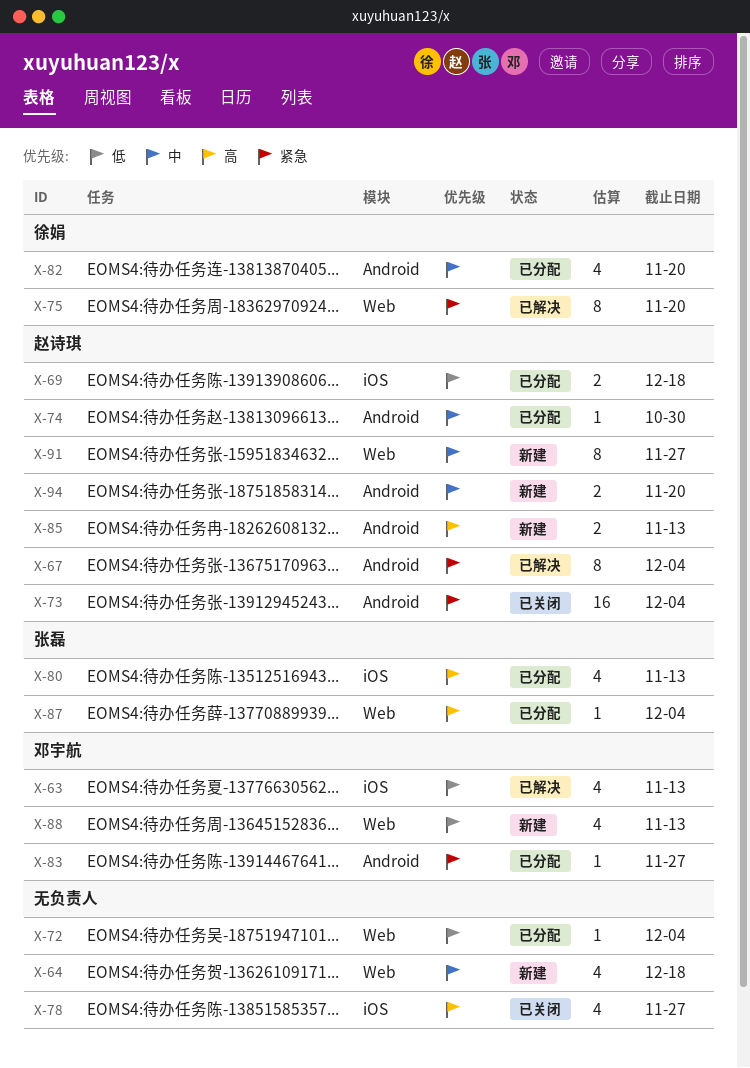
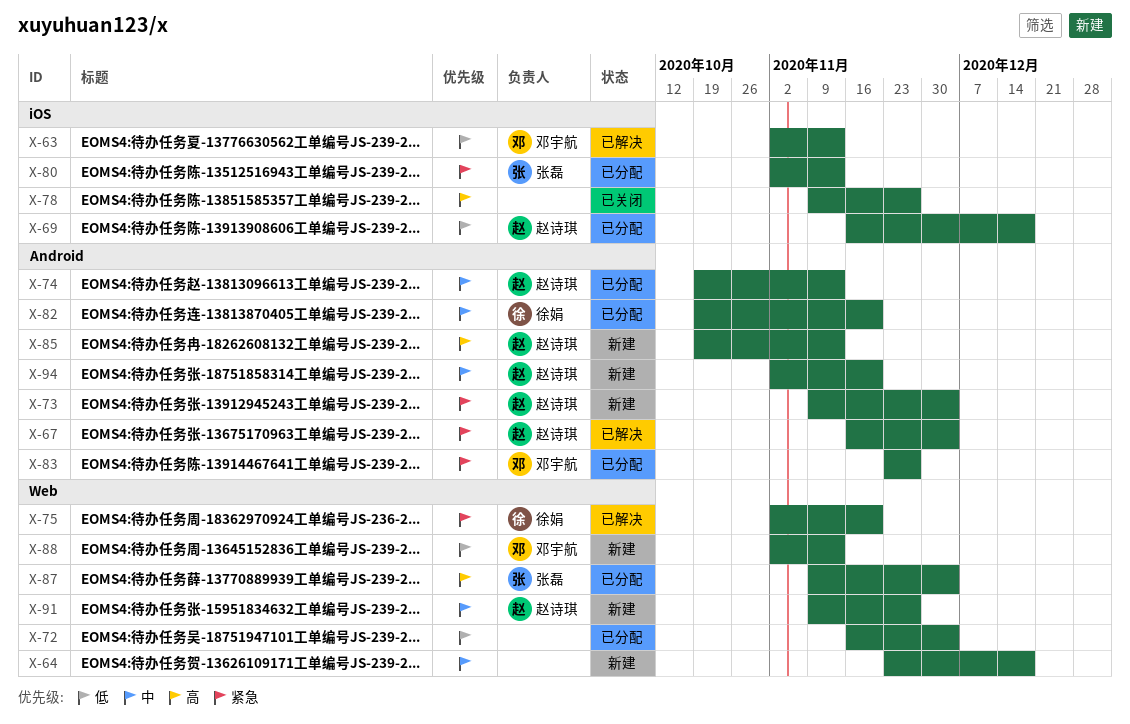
X-73, status: 已关闭 -> 新建
X-74, due: Oct 30 -> Nov 13
X-80, priority: 高 -> 紧急

